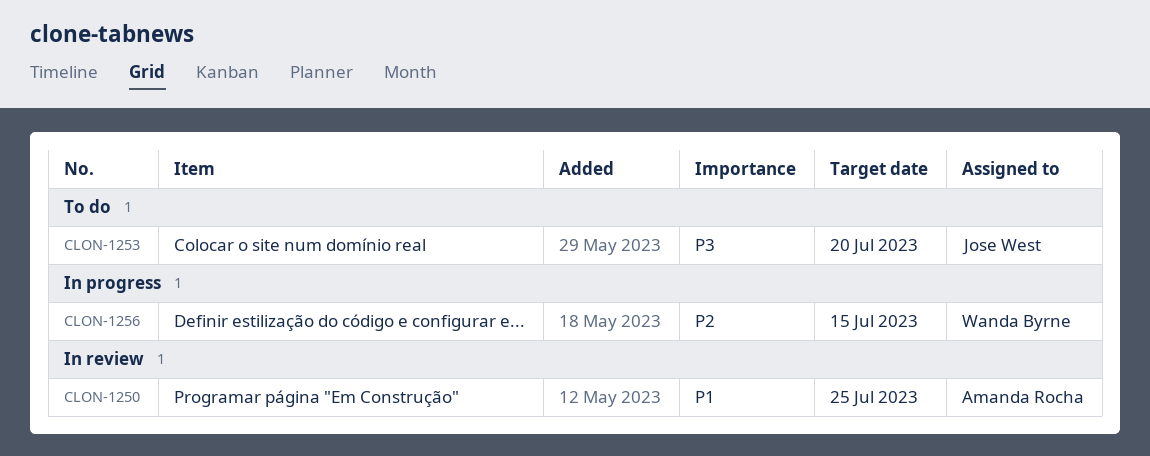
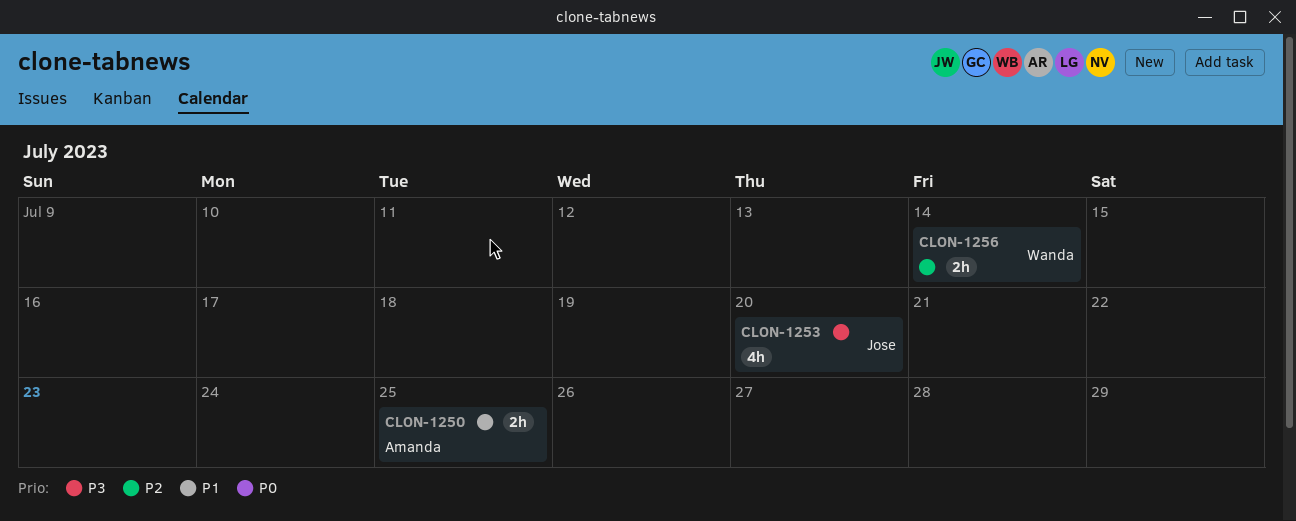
CLON-1256, due: Jul 15 -> Jul 14

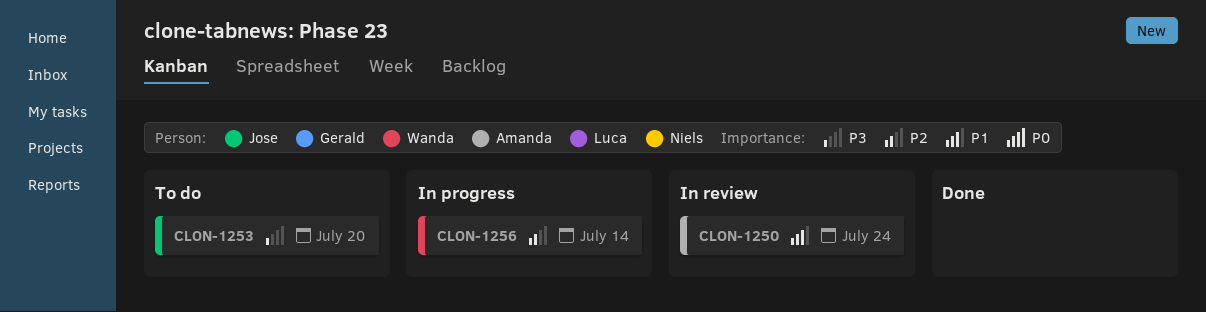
CLON-1250, due: Jul 25 -> Jul 24

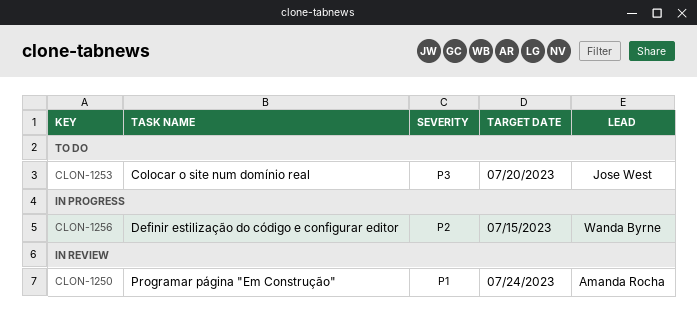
CLON-1256, due: Jul 14 -> Jul 15

